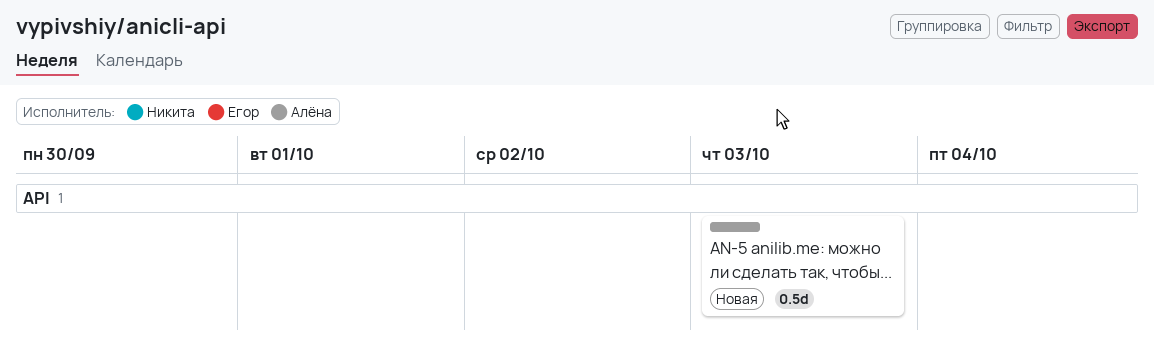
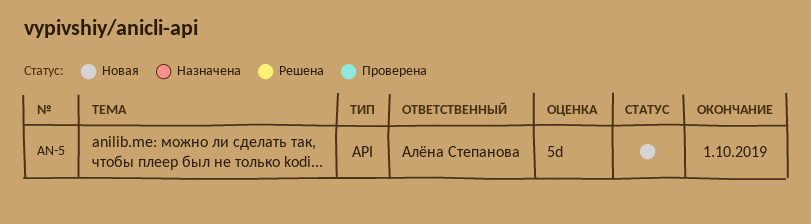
AN-5, estimate: 0.5d -> 5d
AN-5, due: Oct 3 -> Oct 1

